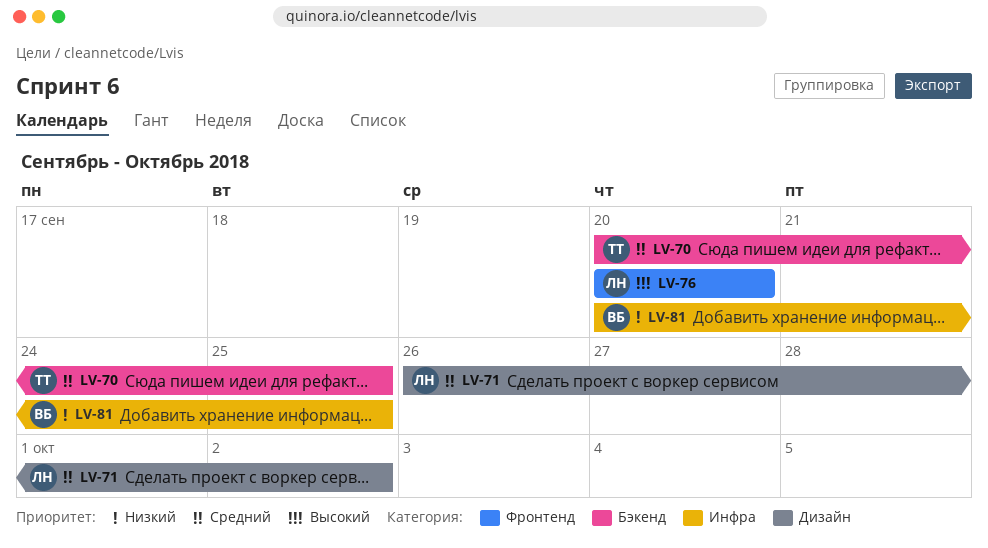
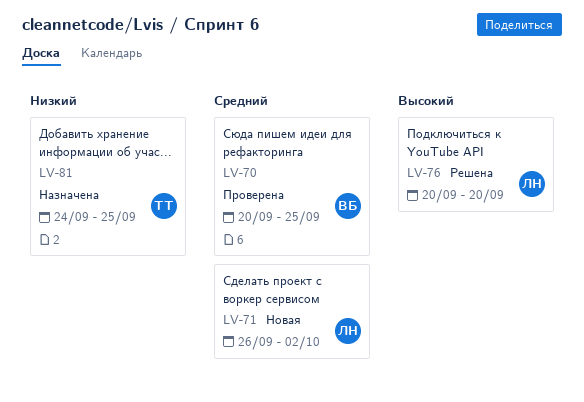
LV-70, owner: ТТ -> ВБ
LV-81, owner: ВБ -> ТТ
LV-81, start: Sep 20 -> Sep 24

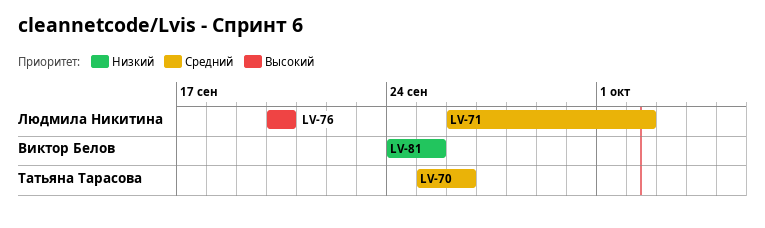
LV-70, owner: Виктор Белов -> Татьяна Тарасова
LV-70, start: Sep 20 -> Sep 25
LV-70, due: Sep 25 -> Sep 26
LV-81, owner: Татьяна Тарасова -> Виктор Белов

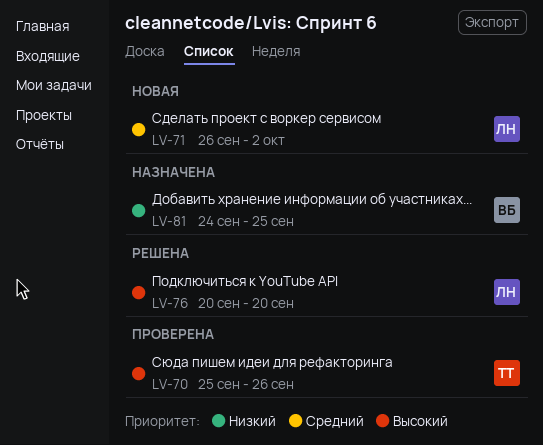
LV-70, priority: Средний -> Высокий

